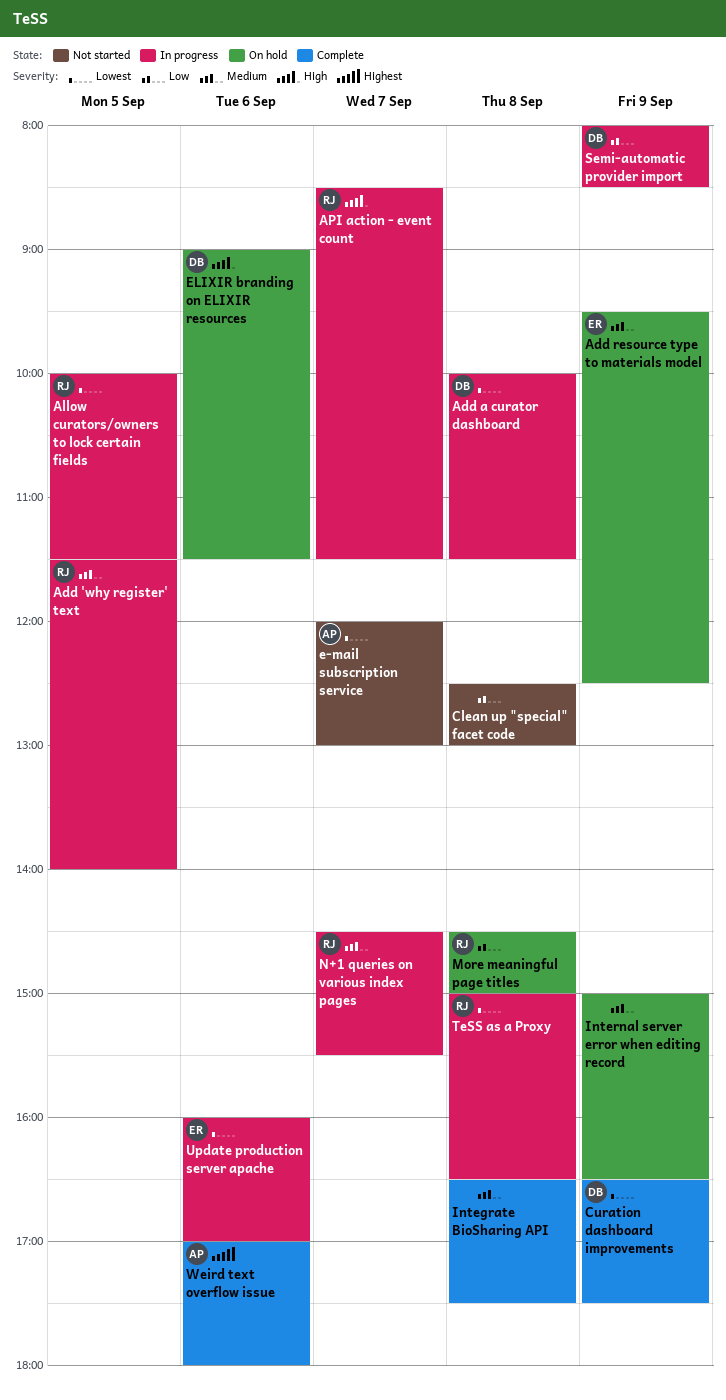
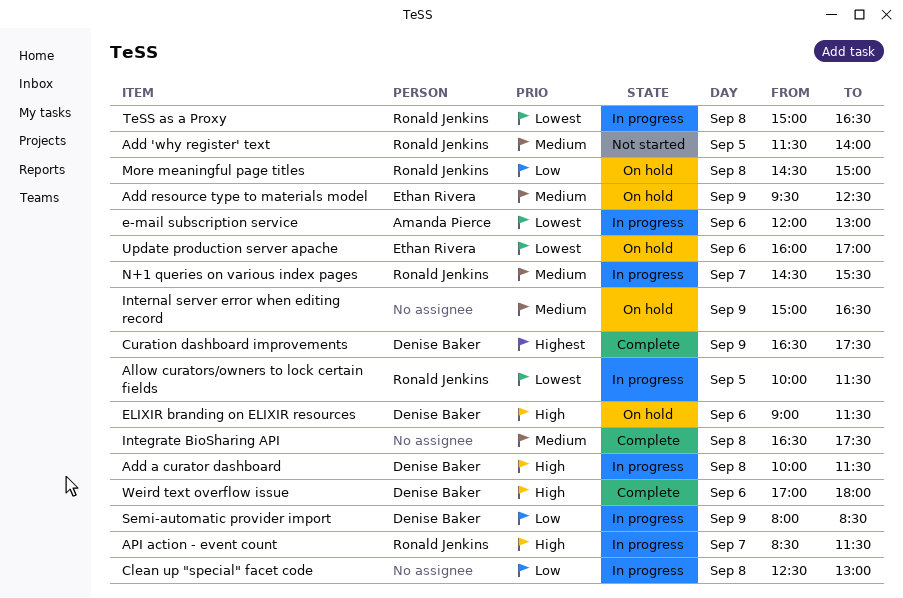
Add 'why register' text, status: In progress -> Not started
Add a curator dashboard, priority: Lowest -> High
Clean up "special" facet code, status: Not started -> In progress
Curation dashboard improvements, priority: Lowest -> Highest
e-mail subscription service, status: Not started -> In progress
e-mail subscription service, day: Sep 7 -> Sep 6
Update production server apache, status: In progress -> On hold
Weird text overflow issue, owner: Amanda Pierce -> Denise Baker
Weird text overflow issue, priority: Highest -> High

